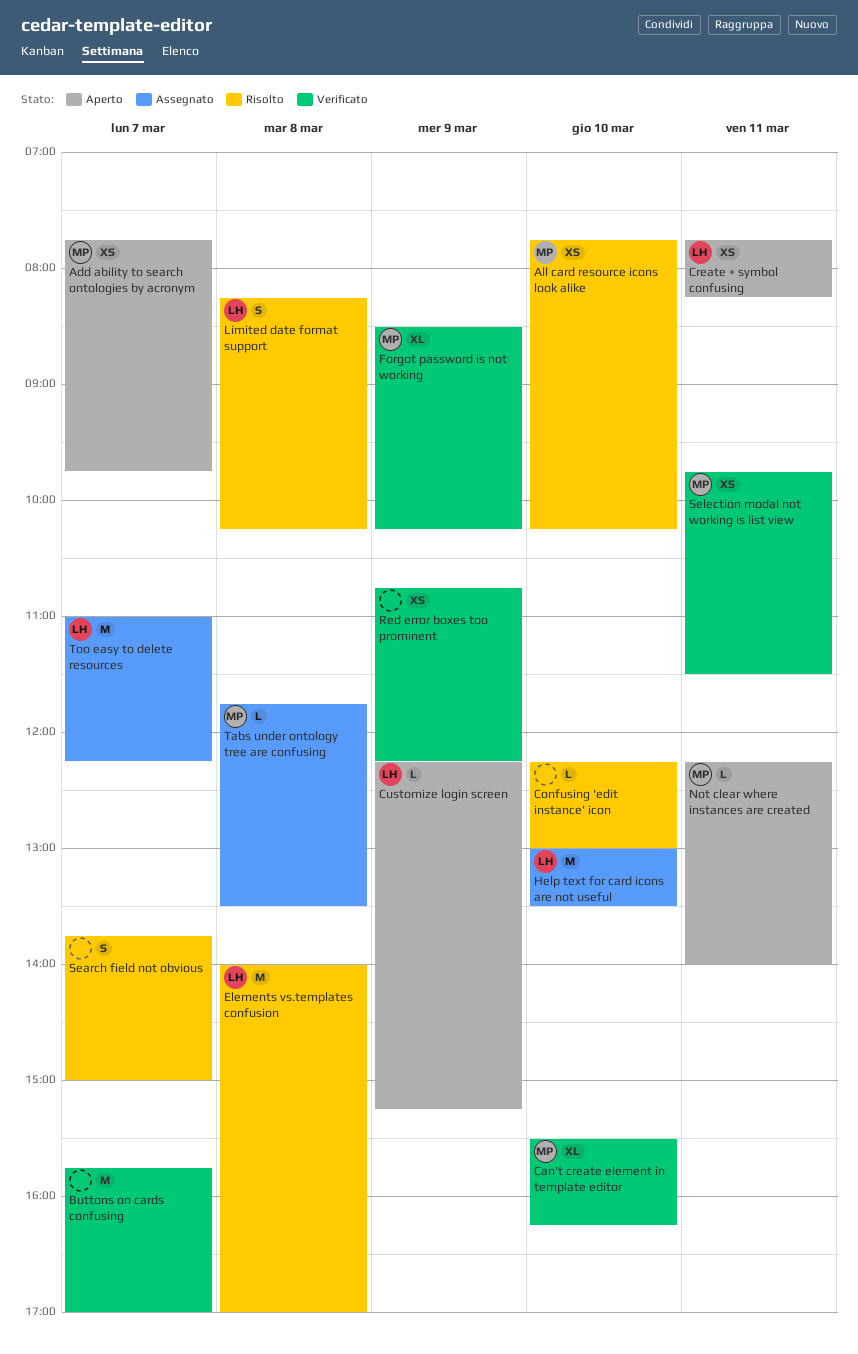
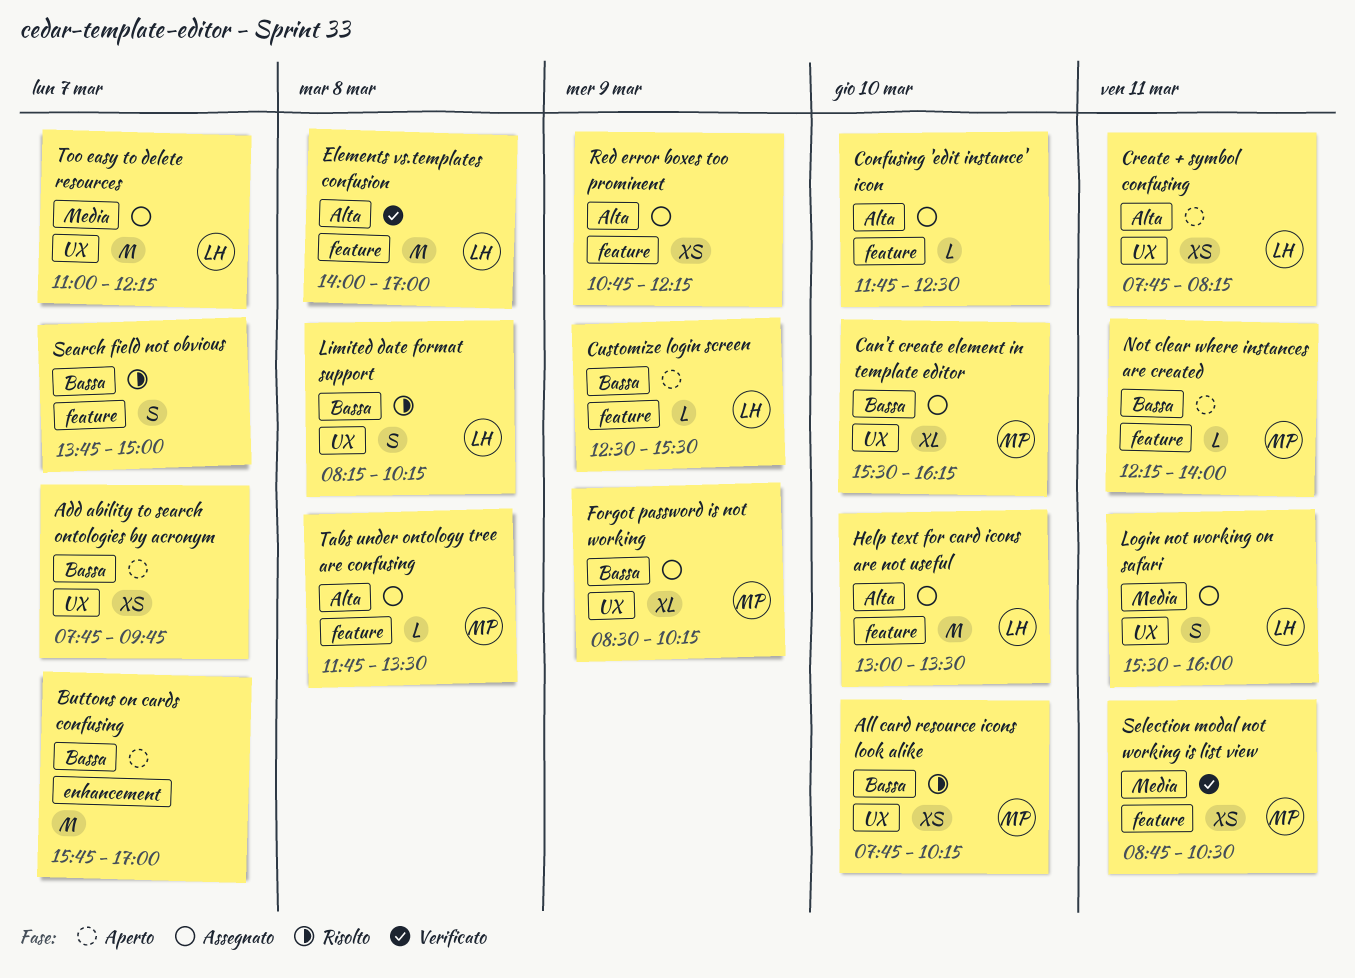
Add ability to search ontologies by acronym, owner: MP -> none
Buttons on cards confusing, status: Verificato -> Aperto
Can't create element in template editor, status: Verificato -> Assegnato
Confusing 'edit instance' icon, status: Risolto -> Assegnato
Confusing 'edit instance' icon, begins: 12:15 -> 11:45
Confusing 'edit instance' icon, ends: 13:00 -> 12:30
Customize login screen, begins: 12:15 -> 12:30
Customize login screen, ends: 15:15 -> 15:30
Elements vs.templates confusion, status: Risolto -> Verificato
Forgot password is not working, status: Verificato -> Assegnato
Login not working on safari: none -> present
Red error boxes too prominent, status: Verificato -> Assegnato
Selection modal not working is list view, begins: 09:45 -> 08:45
Selection modal not working is list view, ends: 11:30 -> 10:30

